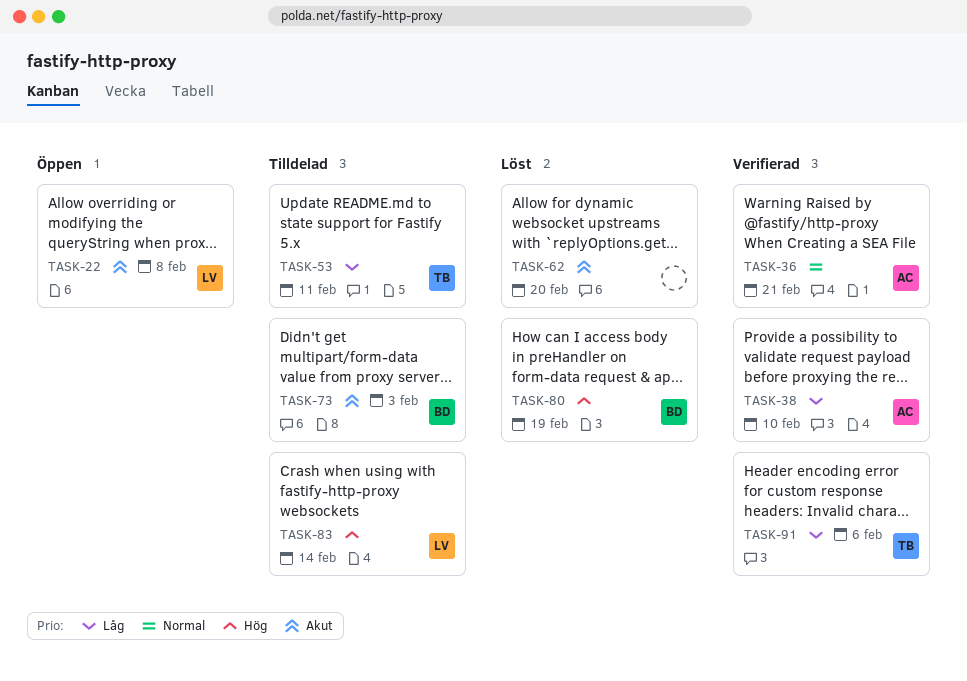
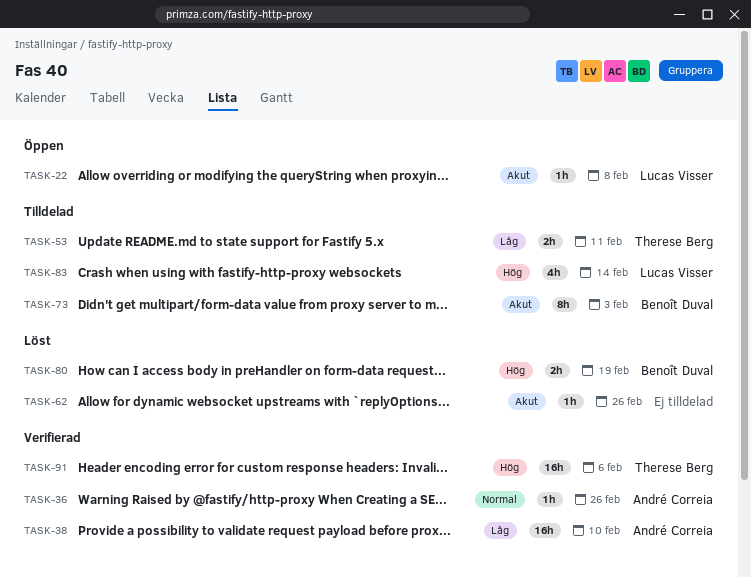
TASK-36, due: Feb 21 -> Feb 26
TASK-62, due: Feb 20 -> Feb 26
TASK-91, priority: Låg -> Hög

